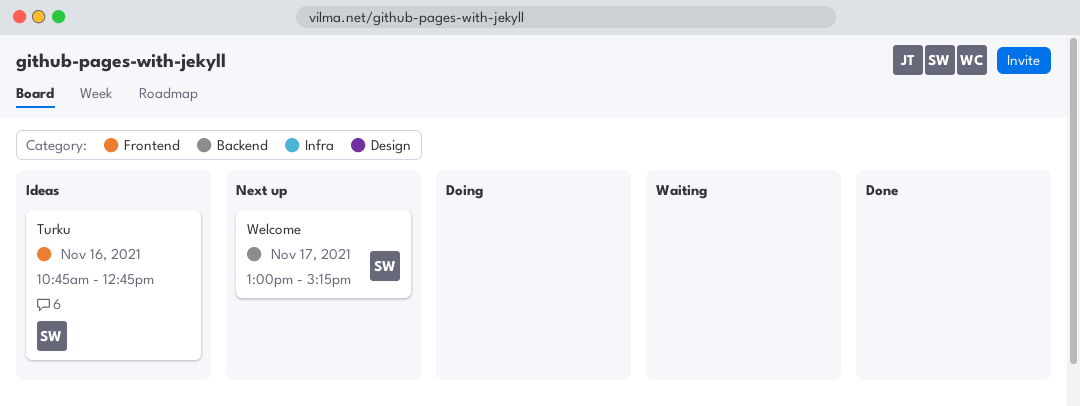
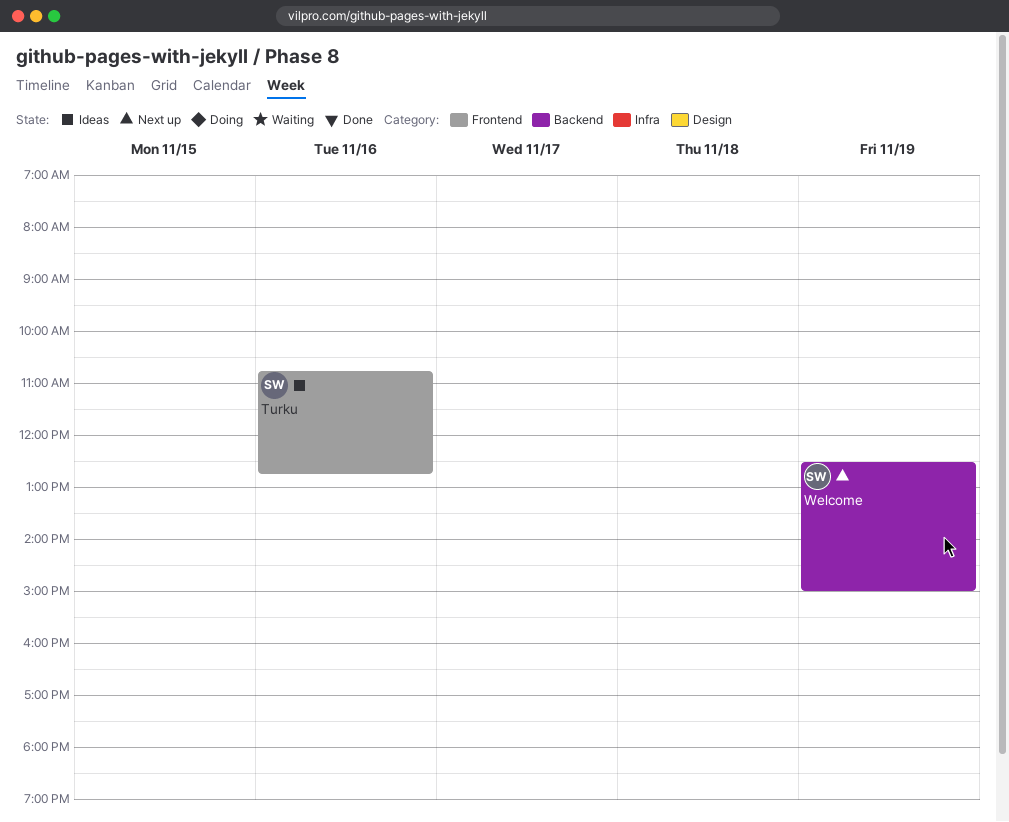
Welcome, day: Nov 17 -> Nov 19
Welcome, begins: 13:00 -> 12:30
Welcome, ends: 15:15 -> 15:00

